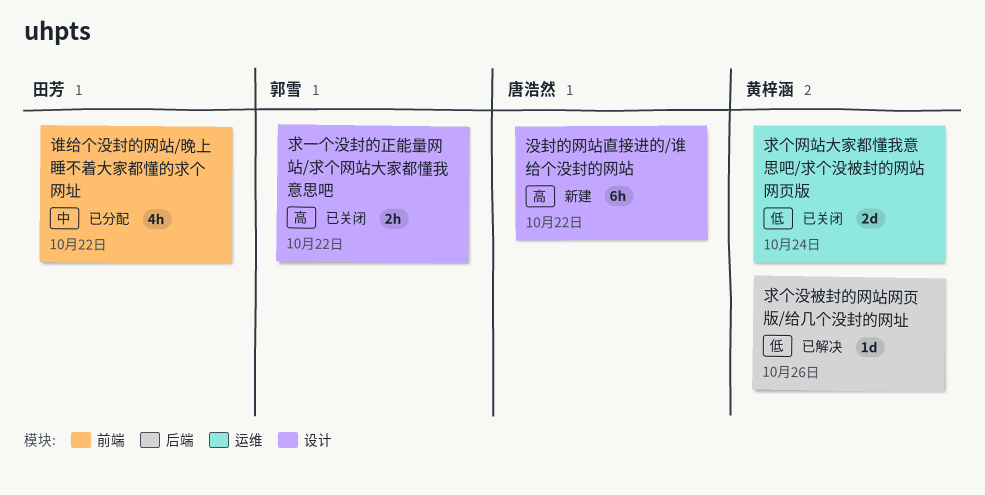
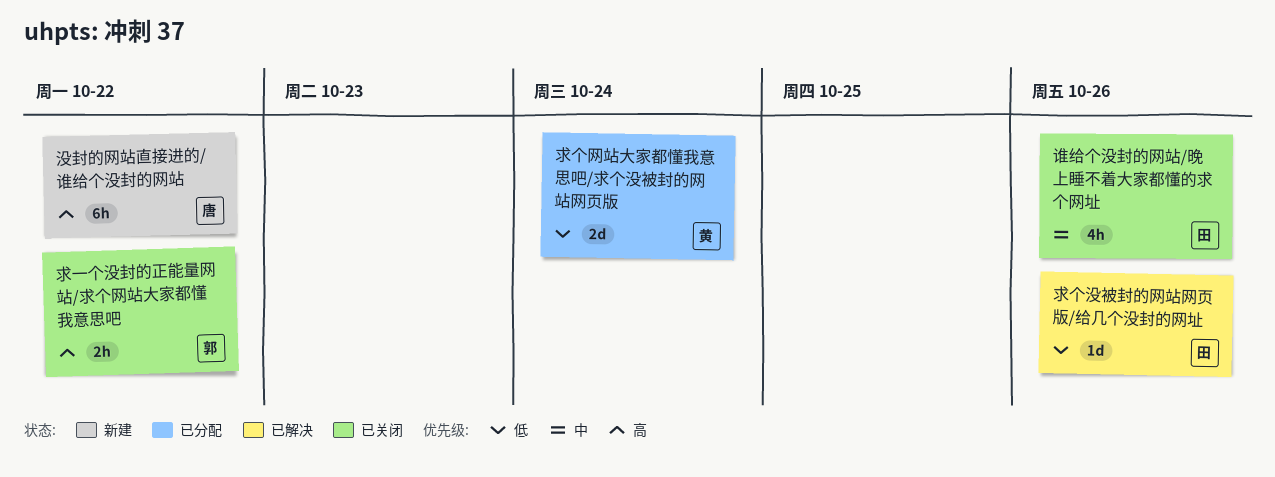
求个没被封的网站网页版/给几个没封的网址, owner: 黄梓涵 -> 田芳
求个网站大家都懂我意思吧/求个没被封的网站网页版, status: 已关闭 -> 已分配
谁给个没封的网站/晚上睡不着大家都懂的求个网址, status: 已分配 -> 已关闭
谁给个没封的网站/晚上睡不着大家都懂的求个网址, due: Oct 22 -> Oct 26

